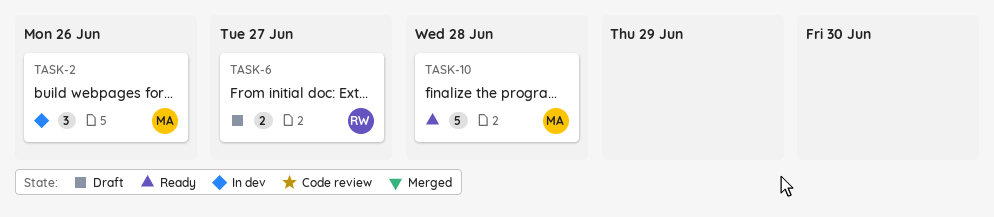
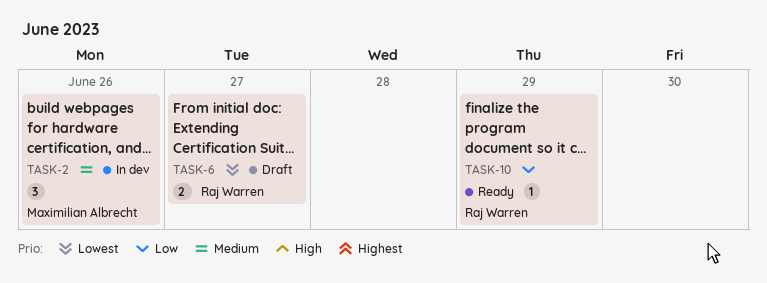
TASK-10, owner: Maximilian Albrecht -> Raj Warren
TASK-10, estimate: 5 -> 1
TASK-10, due: Jun 28 -> Jun 29

